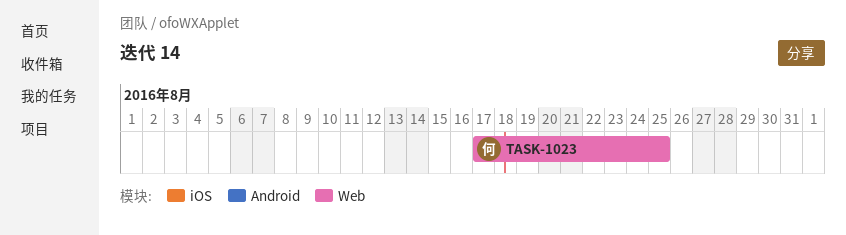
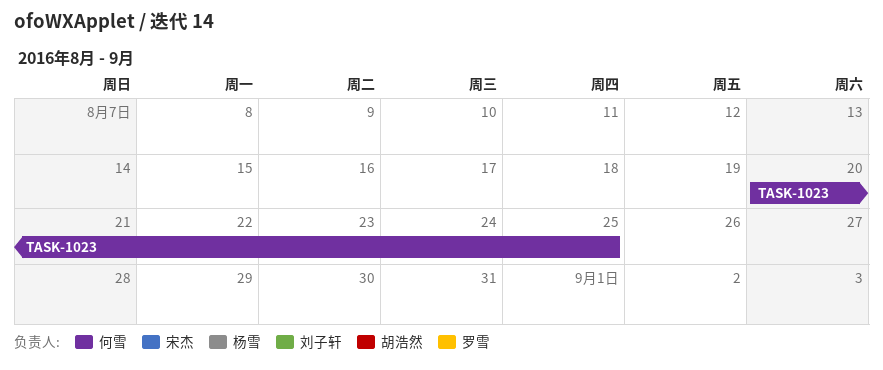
TASK-1023, start: Aug 17 -> Aug 20

